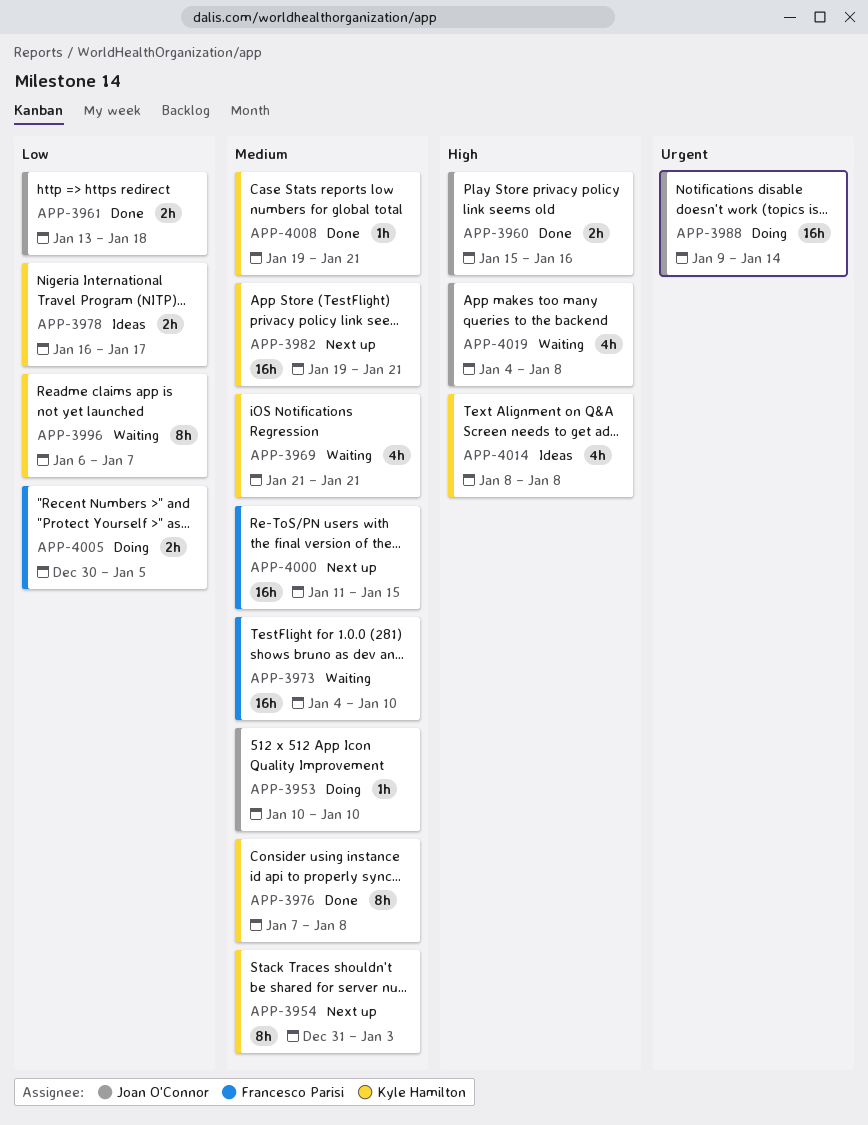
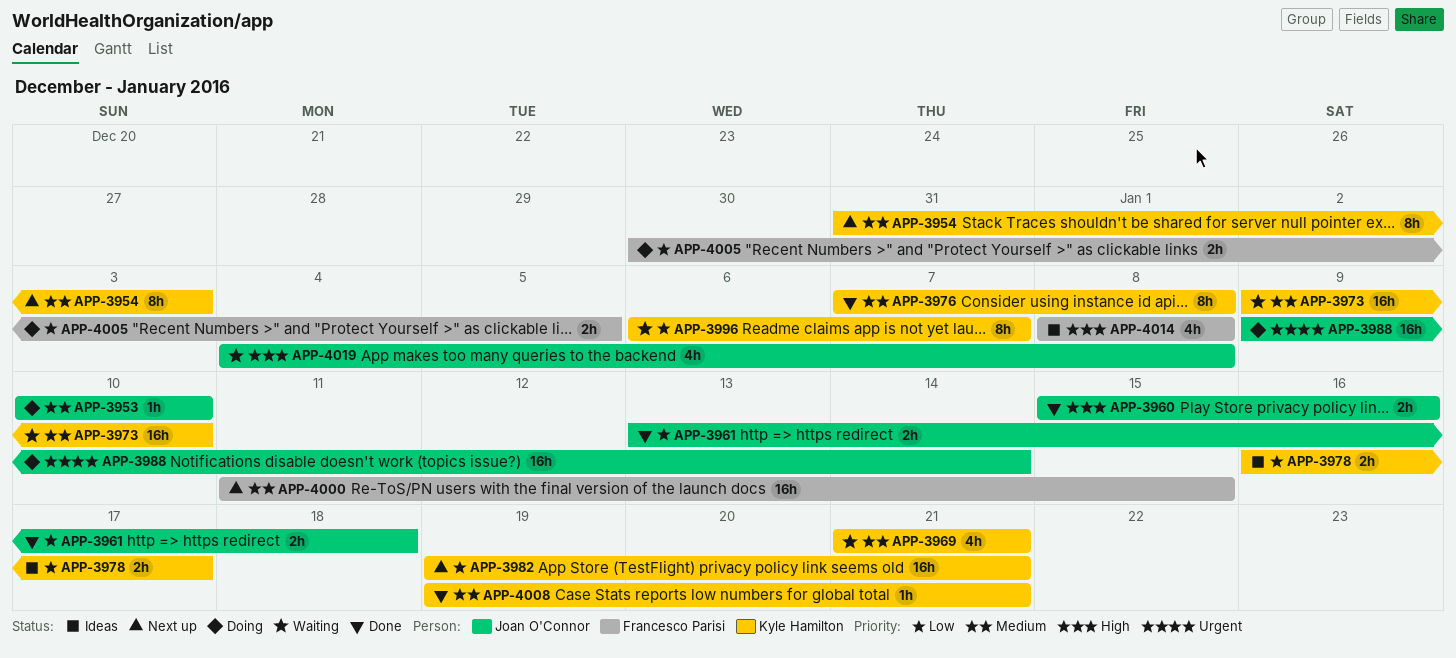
APP-3973, owner: Francesco Parisi -> Kyle Hamilton
APP-3973, start: Jan 4 -> Jan 9
APP-3982, priority: Medium -> Low
APP-4014, owner: Kyle Hamilton -> Francesco Parisi

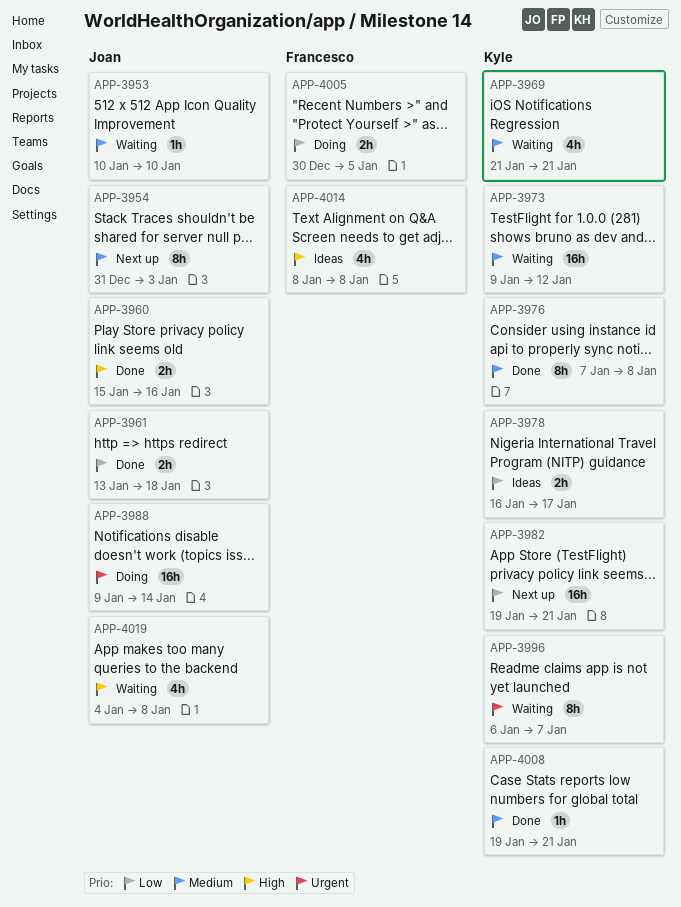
APP-3953, status: Doing -> Waiting
APP-3954, owner: Kyle Hamilton -> Joan O'Connor
APP-3973, due: Jan 10 -> Jan 12
APP-3996, priority: Low -> Urgent
APP-4000: present -> none

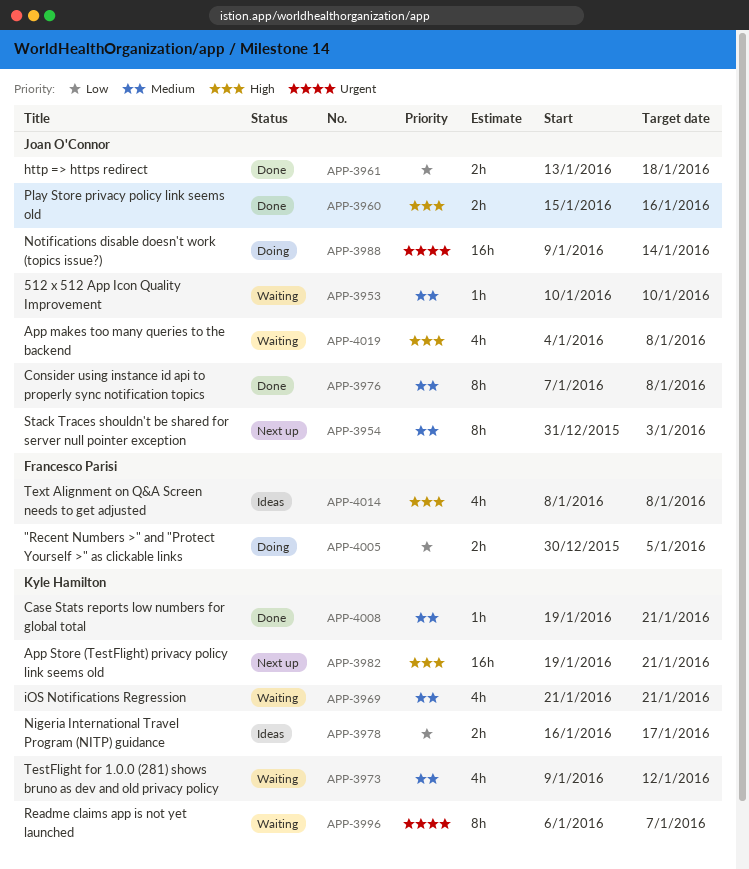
APP-3973, estimate: 16h -> 4h
APP-3976, owner: Kyle Hamilton -> Joan O'Connor
APP-3982, priority: Low -> High

